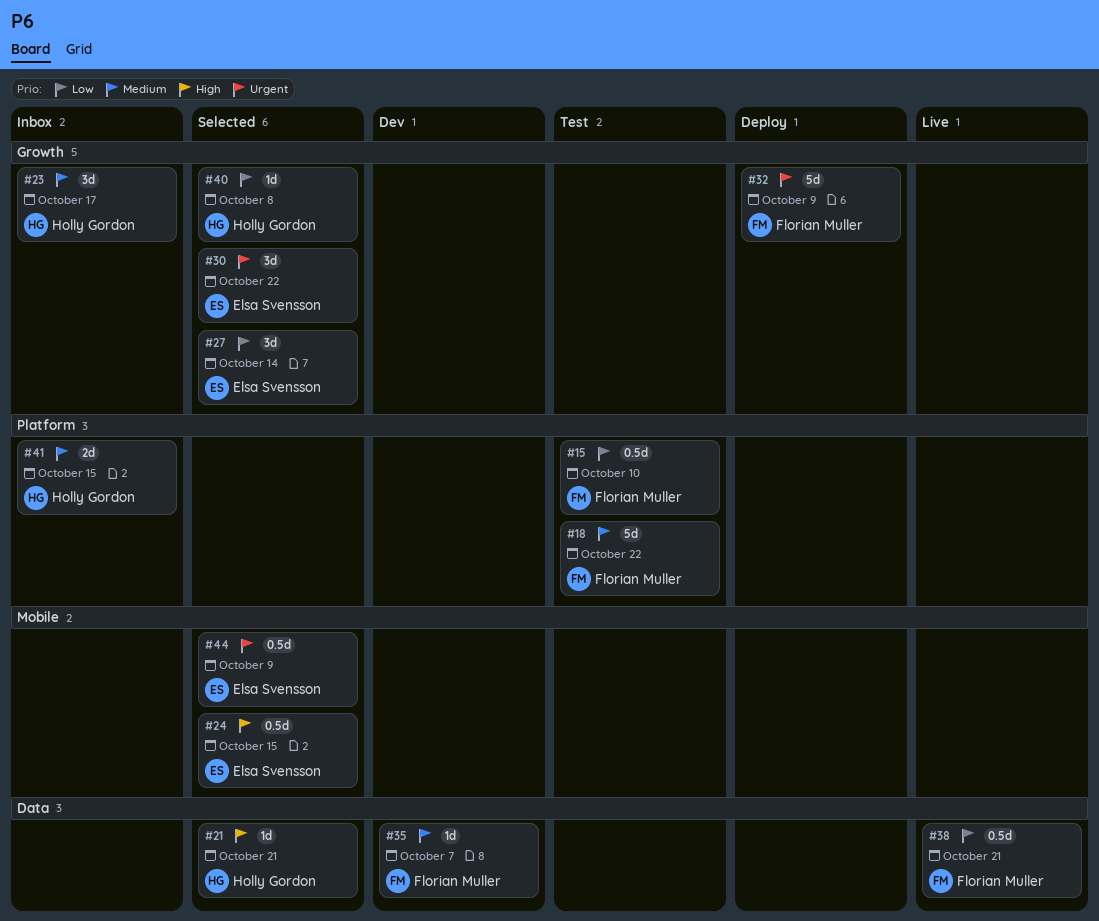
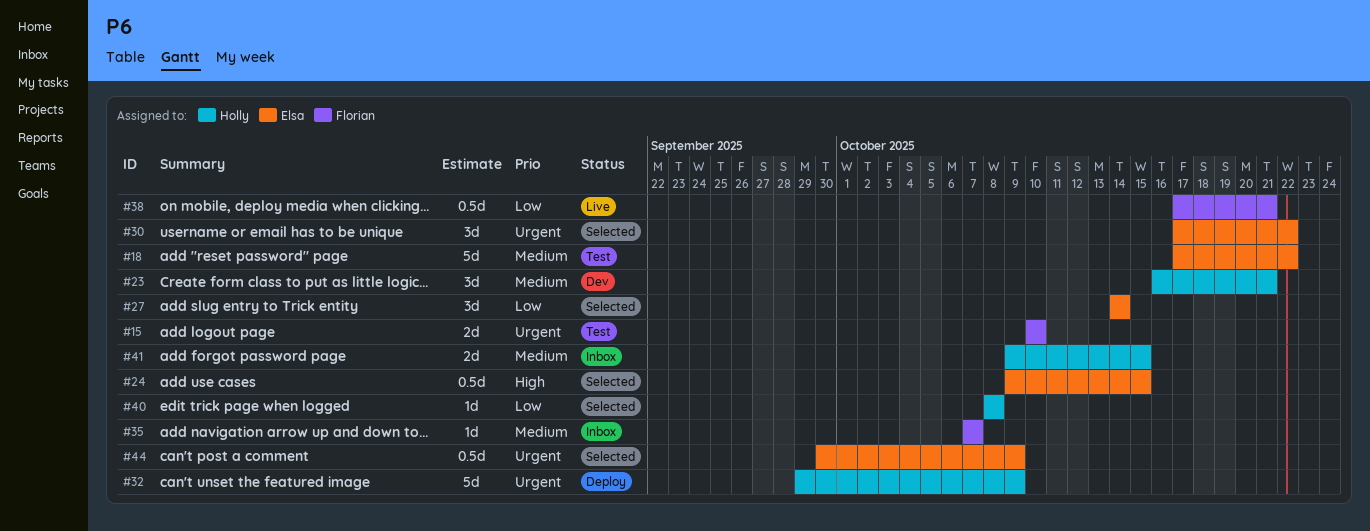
#15, priority: Low -> Urgent
#15, estimate: 0.5d -> 2d
#18, owner: Florian Muller -> Elsa Svensson
#21: present -> none
#23, status: Inbox -> Dev
#23, due: Oct 17 -> Oct 21
#32, owner: Florian Muller -> Holly Gordon
#35, status: Dev -> Inbox

